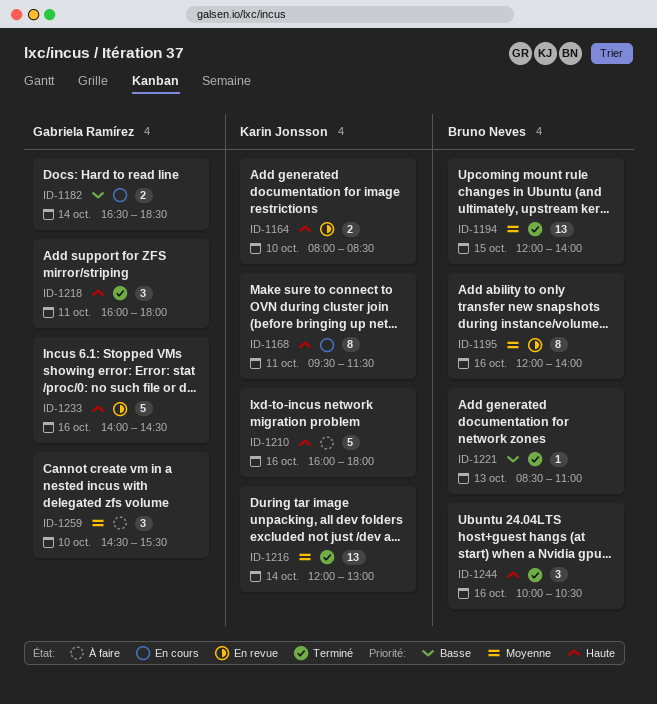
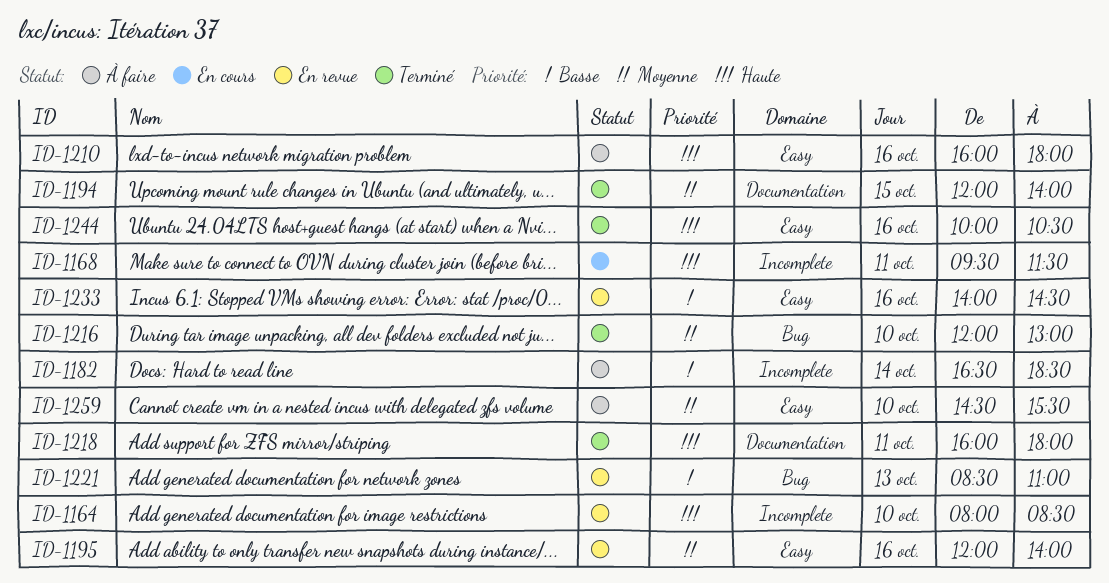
ID-1182, status: En cours -> À faire
ID-1216, day: Oct 14 -> Oct 10
ID-1221, status: Terminé -> En revue
ID-1233, priority: Haute -> Basse

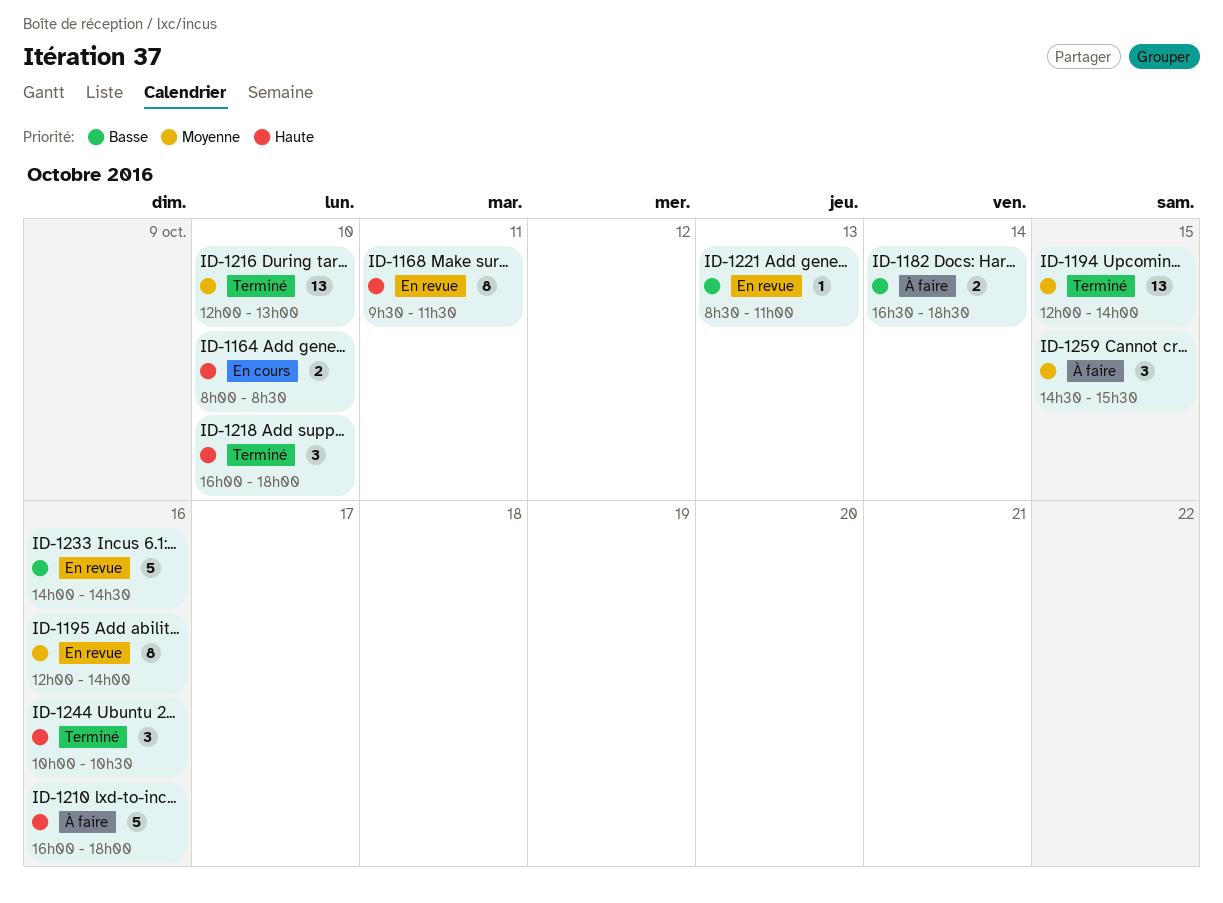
ID-1164, status: En revue -> En cours
ID-1168, status: En cours -> En revue
ID-1218, day: Oct 11 -> Oct 10
ID-1259, day: Oct 10 -> Oct 15

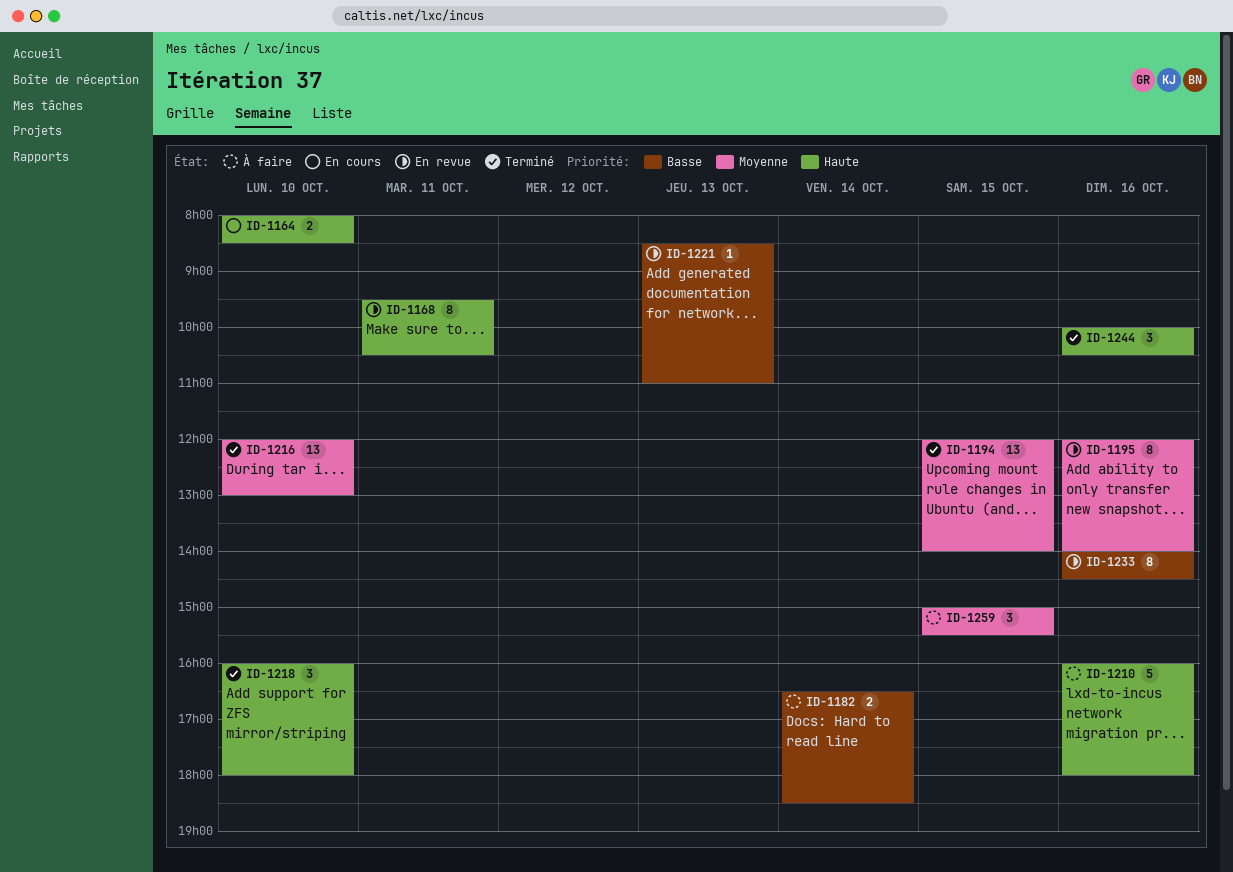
ID-1168, ends: 11:30 -> 10:30
ID-1233, estimate: 5 -> 8
ID-1259, begins: 14:30 -> 15:00

